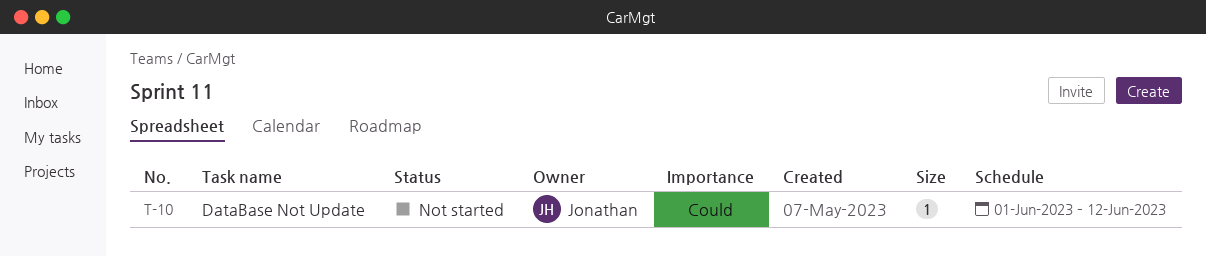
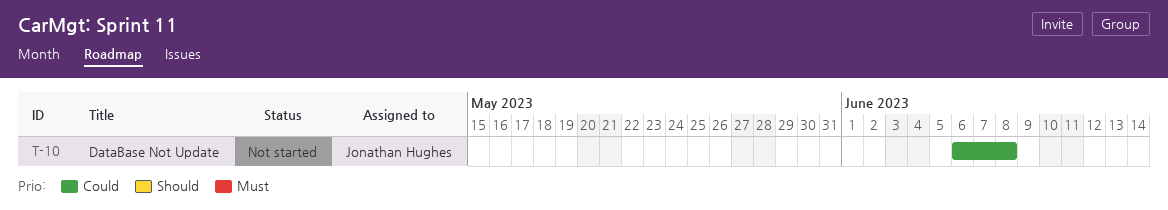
T-10, start: Jun 1 -> Jun 6
T-10, due: Jun 12 -> Jun 8

